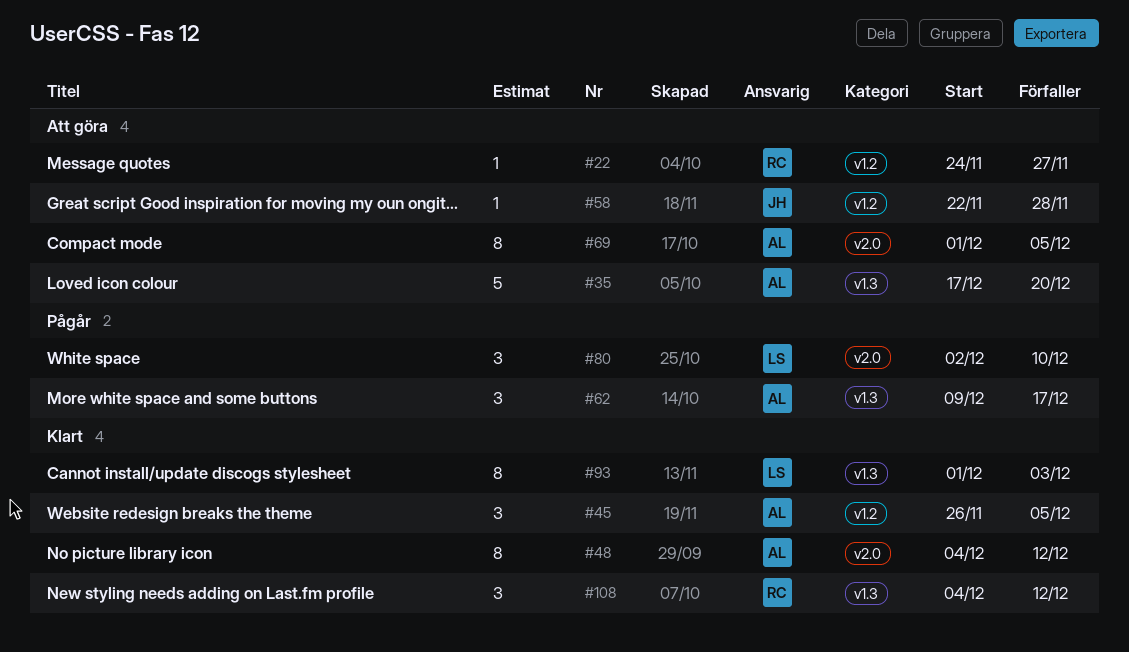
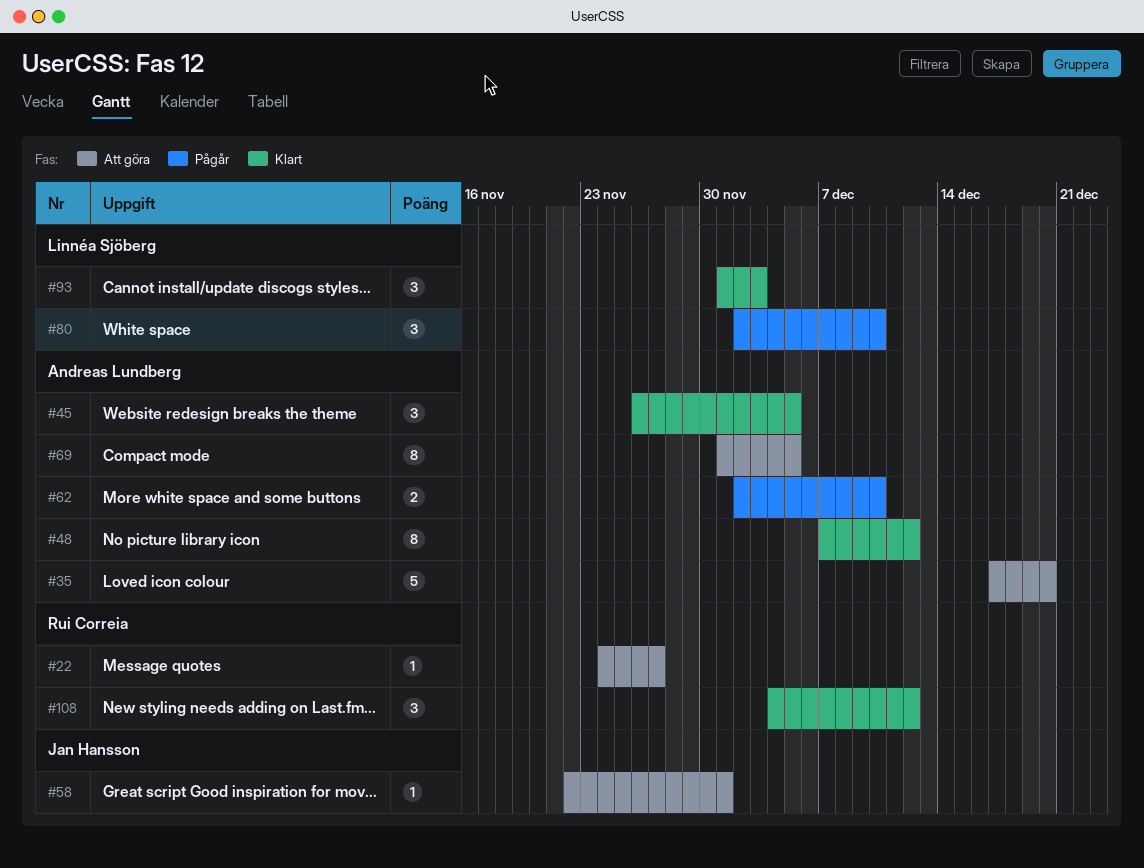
#48, start: Dec 4 -> Dec 7
#58, due: Nov 28 -> Dec 1
#62, estimate: 3 -> 2
#62, start: Dec 9 -> Dec 2
#62, due: Dec 17 -> Dec 10
#93, estimate: 8 -> 3

